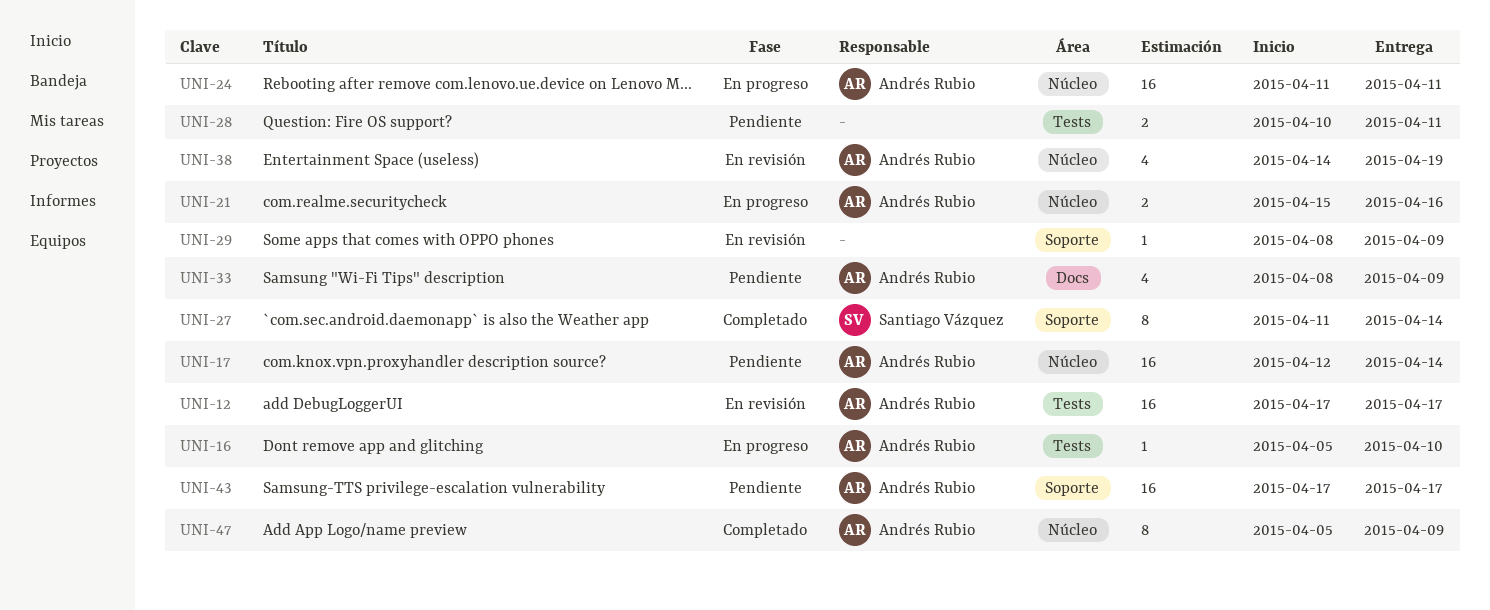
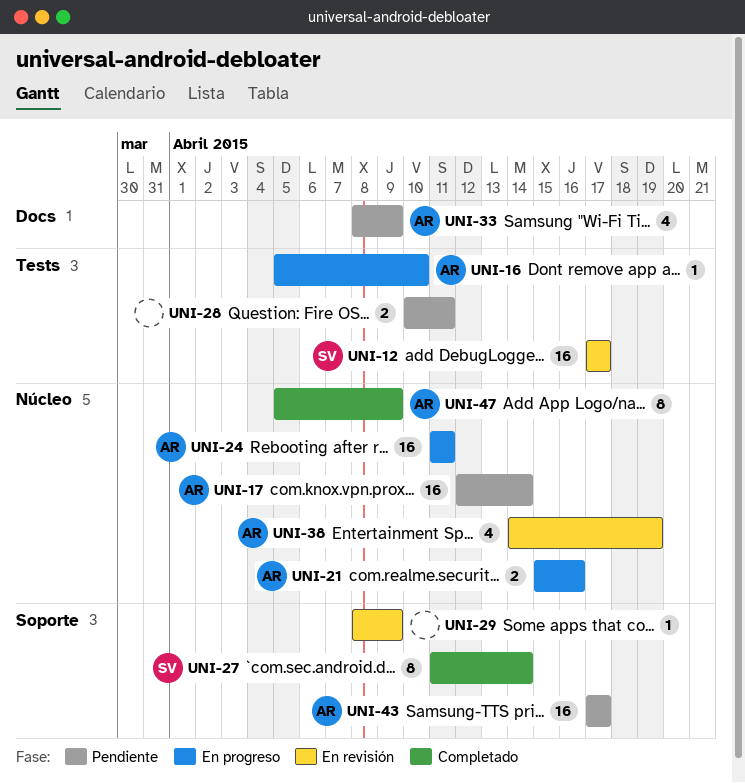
UNI-12, owner: Andrés Rubio -> Santiago Vázquez

